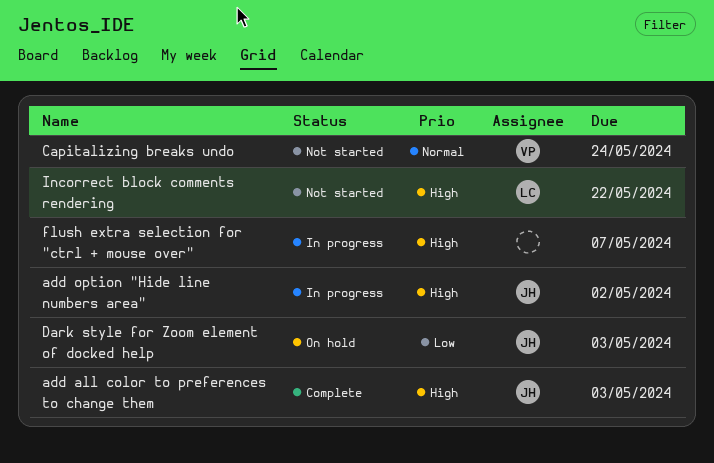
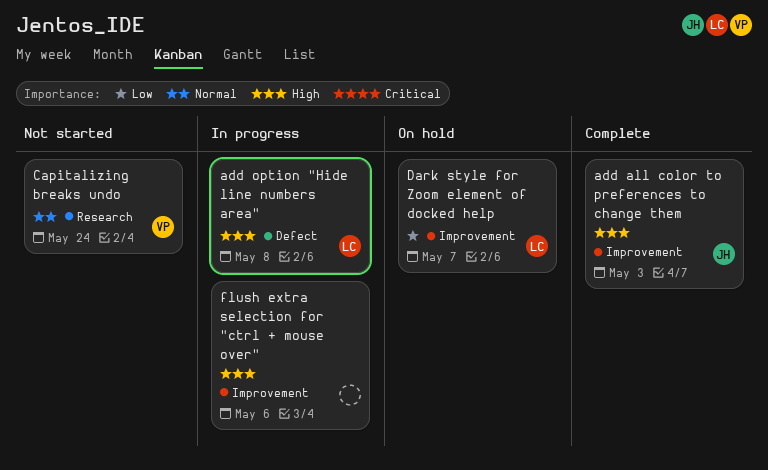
add option "Hide line numbers area", owner: JH -> LC
add option "Hide line numbers area", due: May 2 -> May 8
Dark style for Zoom element of docked help, owner: JH -> LC
Dark style for Zoom element of docked help, due: May 3 -> May 7
flush extra selection for "ctrl + mouse over", due: May 7 -> May 6
Incorrect block comments rendering: present -> none

